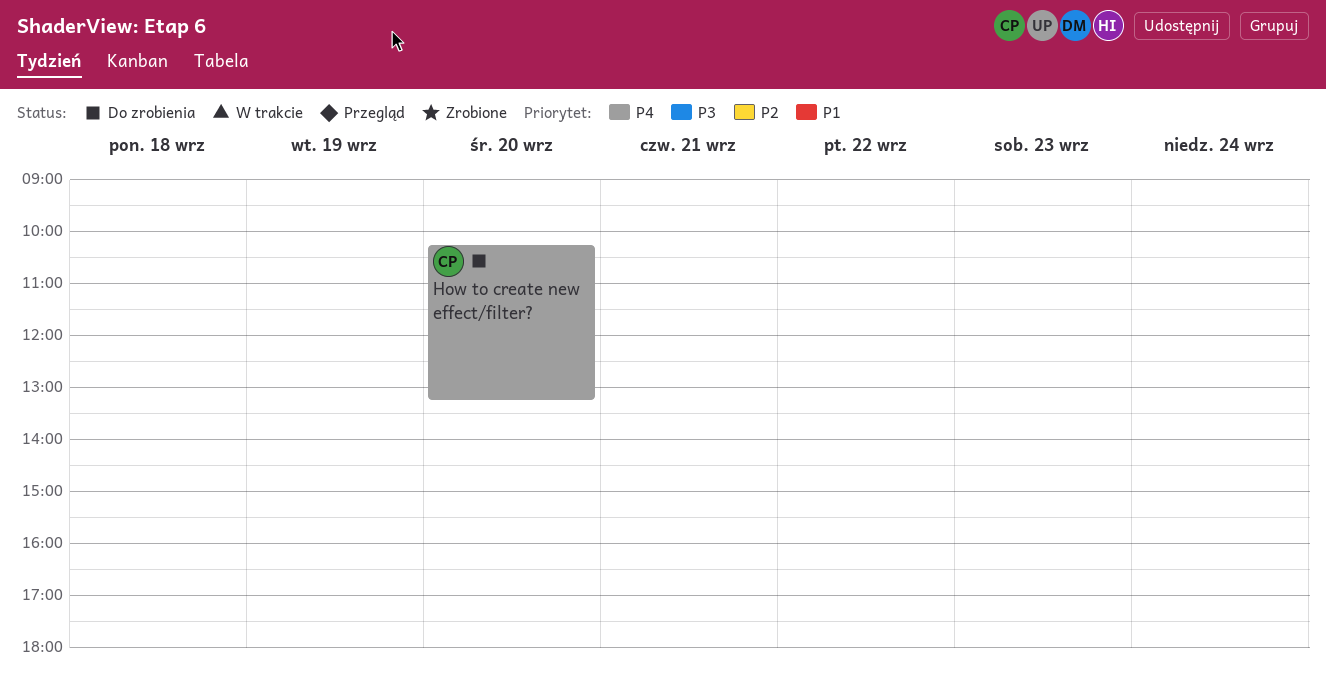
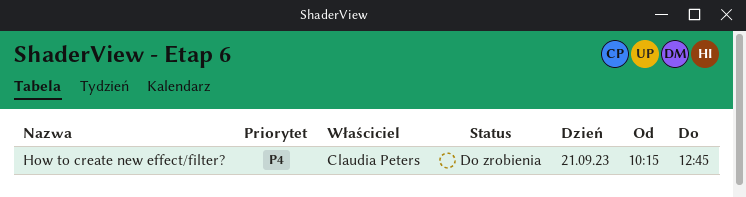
How to create new effect/filter?, day: Sep 20 -> Sep 21
How to create new effect/filter?, ends: 13:15 -> 12:45

